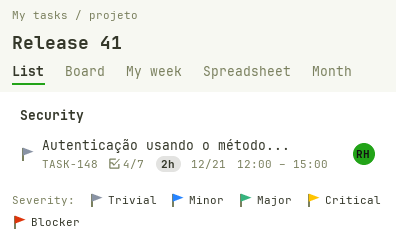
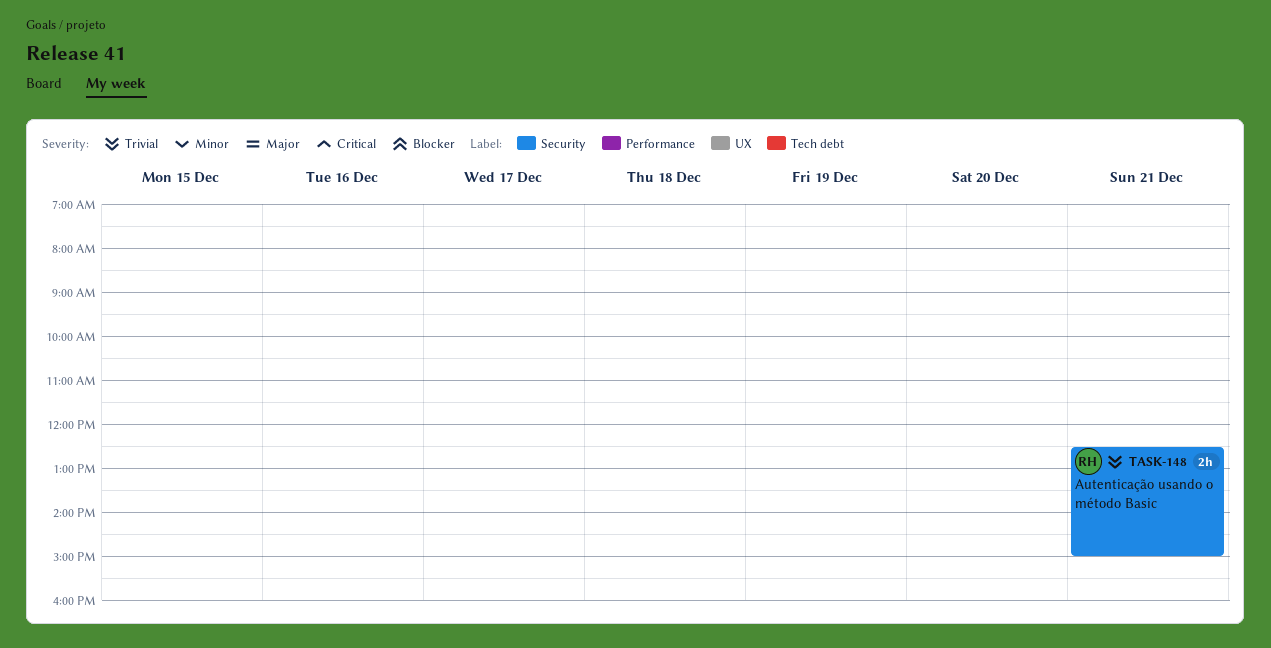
TASK-148, begins: 12:00 -> 12:30

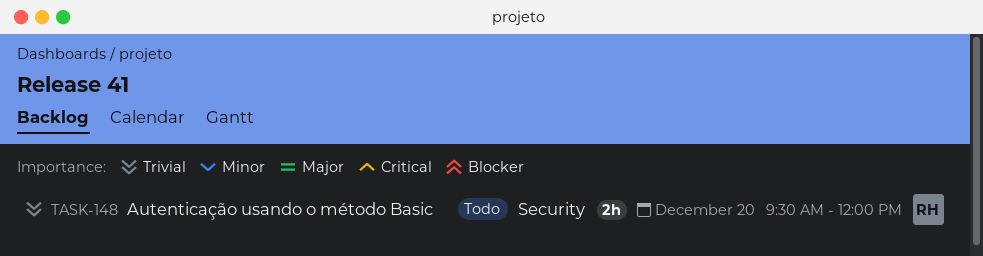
TASK-148, day: Dec 21 -> Dec 20
TASK-148, begins: 12:30 -> 09:30
TASK-148, ends: 15:00 -> 12:00

